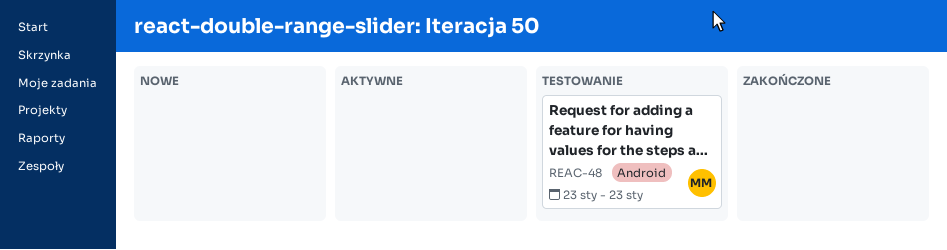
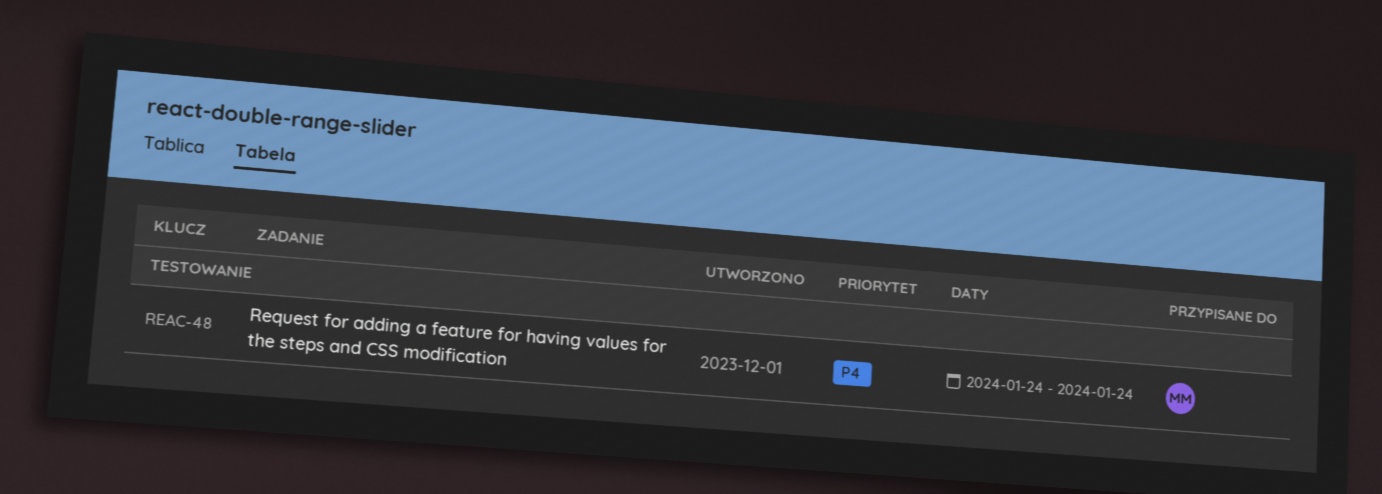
REAC-48, start: Jan 23 -> Jan 24
REAC-48, due: Jan 23 -> Jan 24

